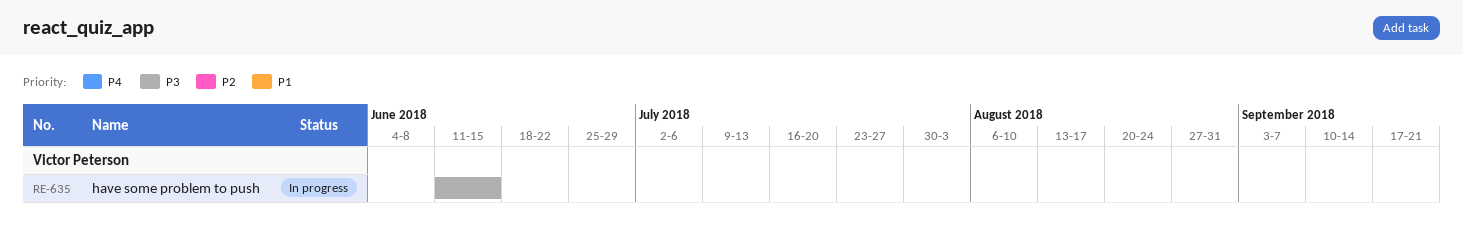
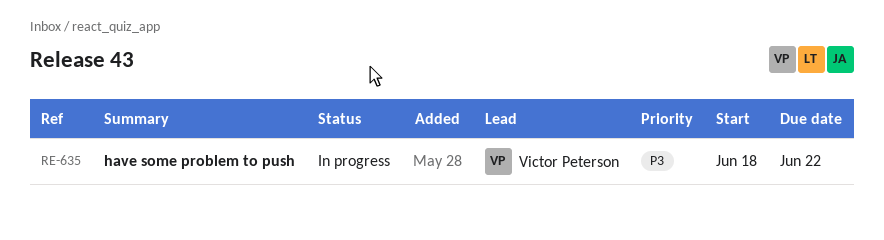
RE-635, start: Jun 11 -> Jun 18
RE-635, due: Jun 15 -> Jun 22

